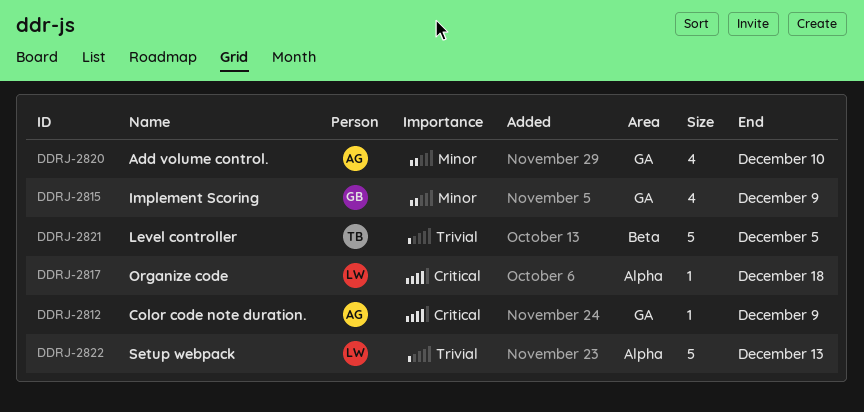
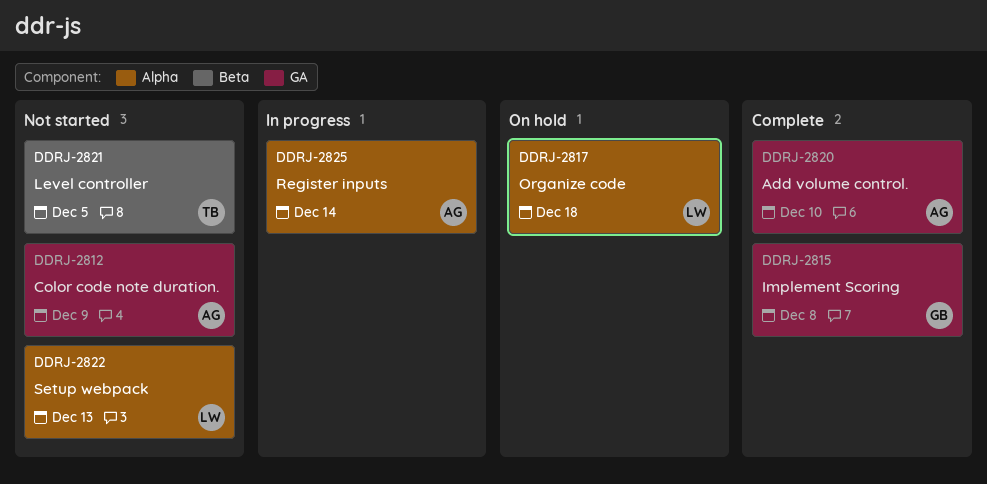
DDRJ-2815, due: Dec 9 -> Dec 8
DDRJ-2825: none -> present

